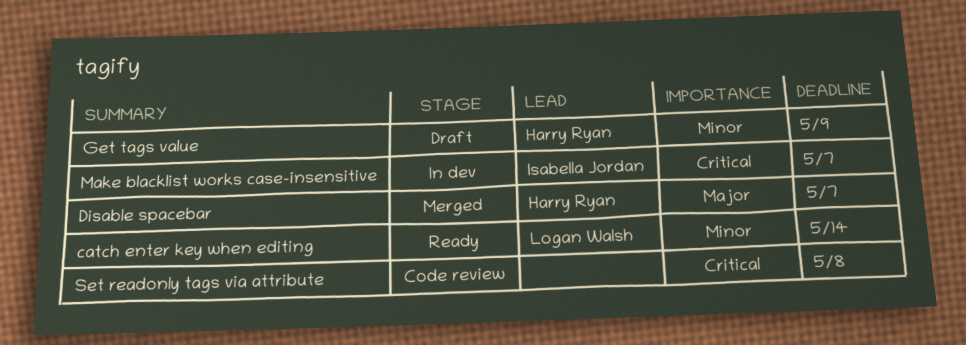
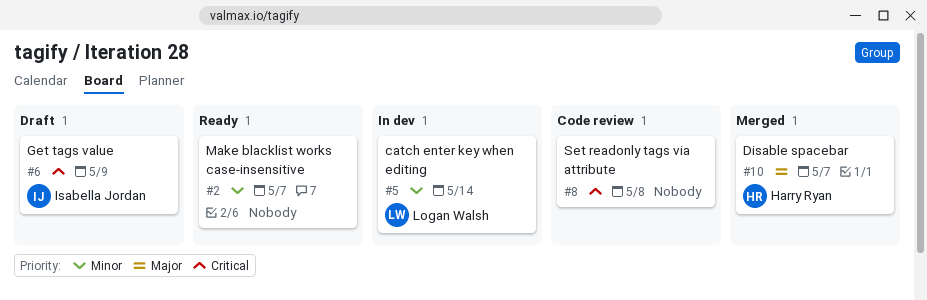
catch enter key when editing, status: Ready -> In dev
Get tags value, owner: Harry Ryan -> Isabella Jordan
Get tags value, priority: Minor -> Critical
Make blacklist works case-insensitive, status: In dev -> Ready
Make blacklist works case-insensitive, owner: Isabella Jordan -> none
Make blacklist works case-insensitive, priority: Critical -> Minor

